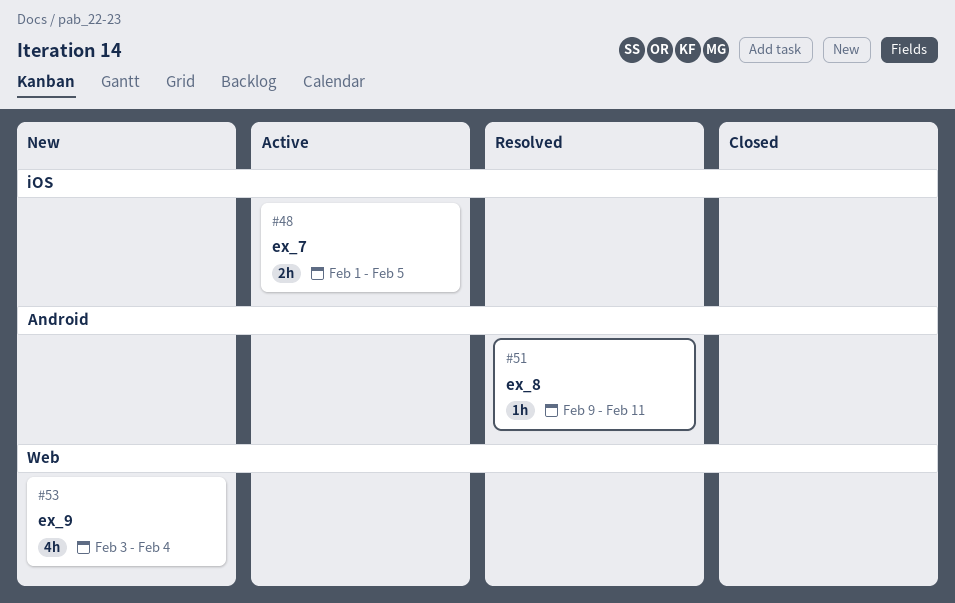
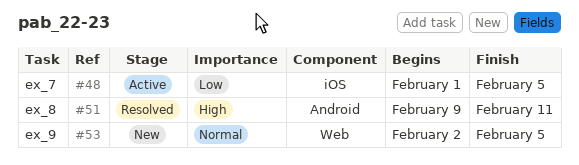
#53, start: Feb 3 -> Feb 2
#53, due: Feb 4 -> Feb 5

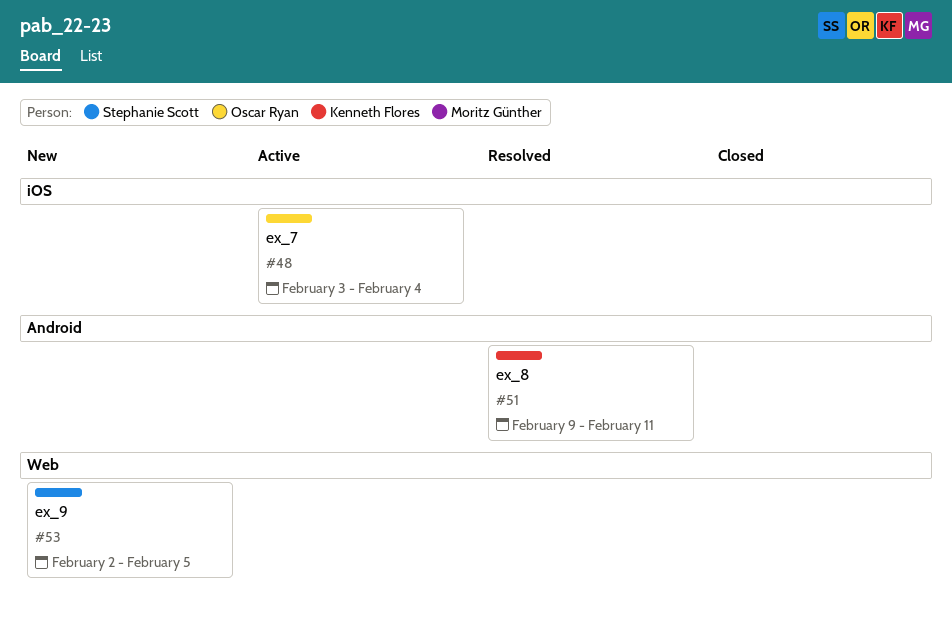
#48, start: Feb 1 -> Feb 3
#48, due: Feb 5 -> Feb 4

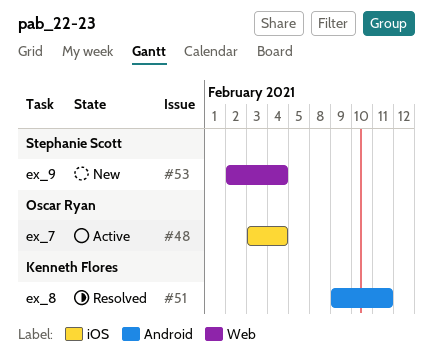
#53, due: Feb 5 -> Feb 4

